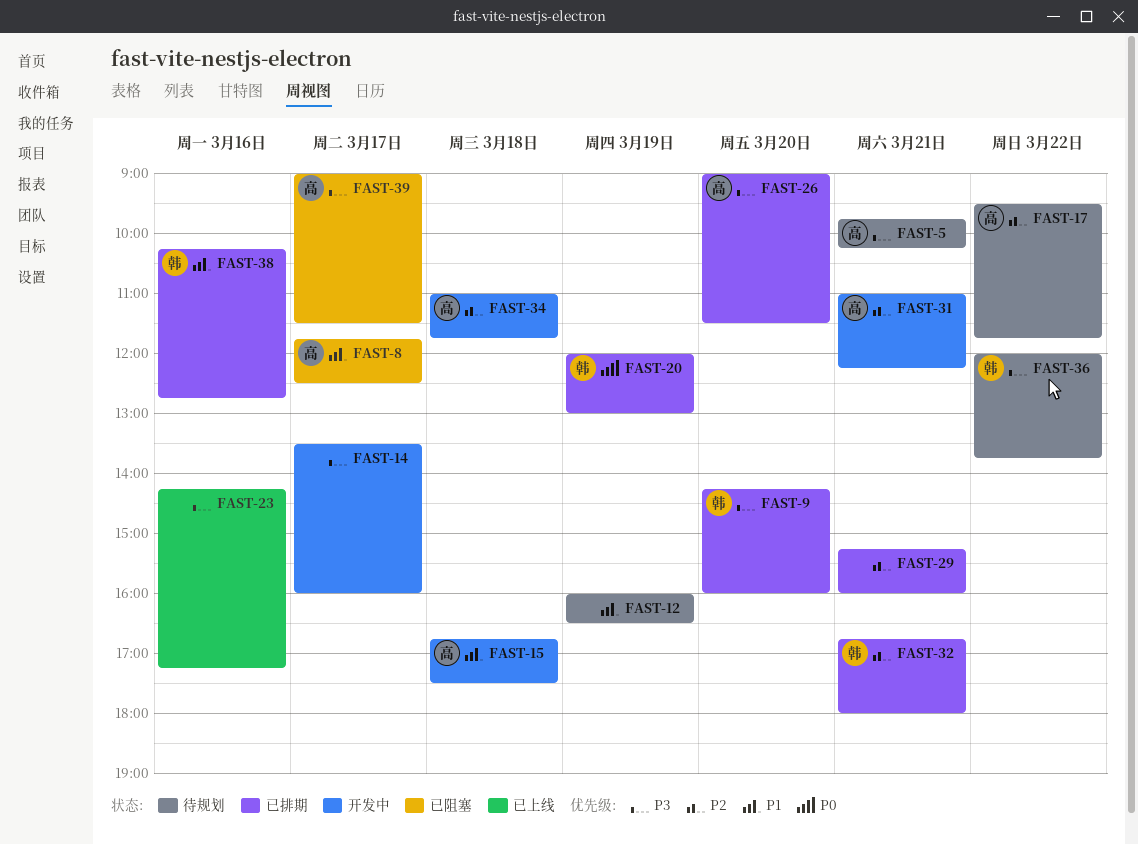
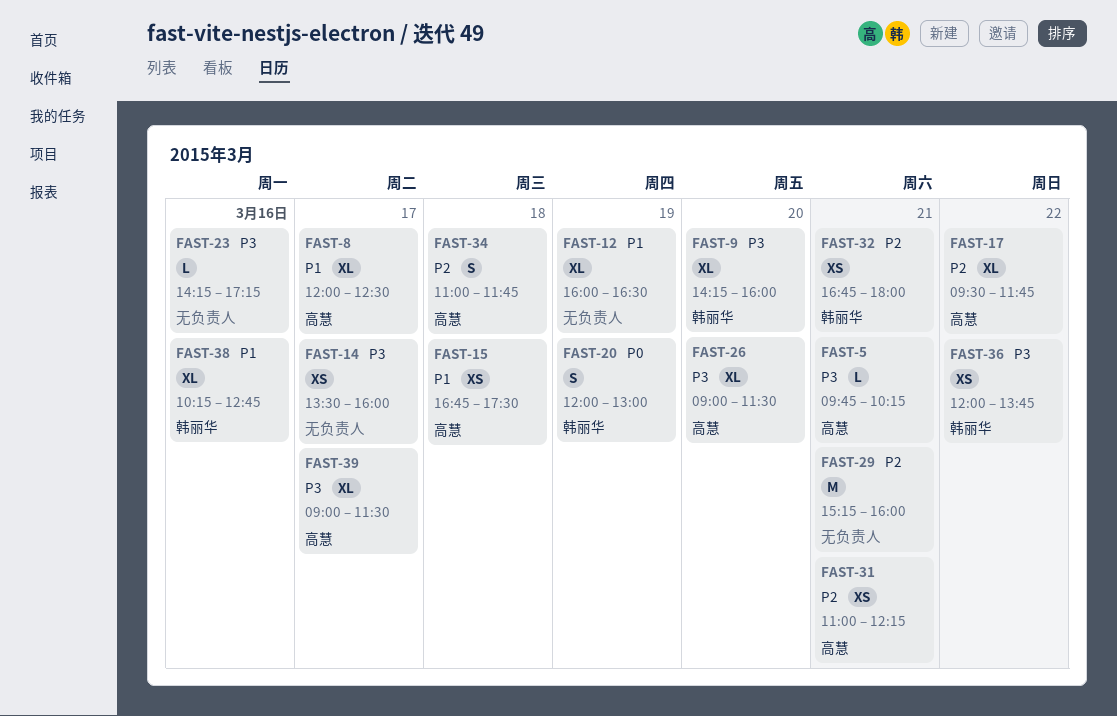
FAST-8, begins: 11:45 -> 12:00

